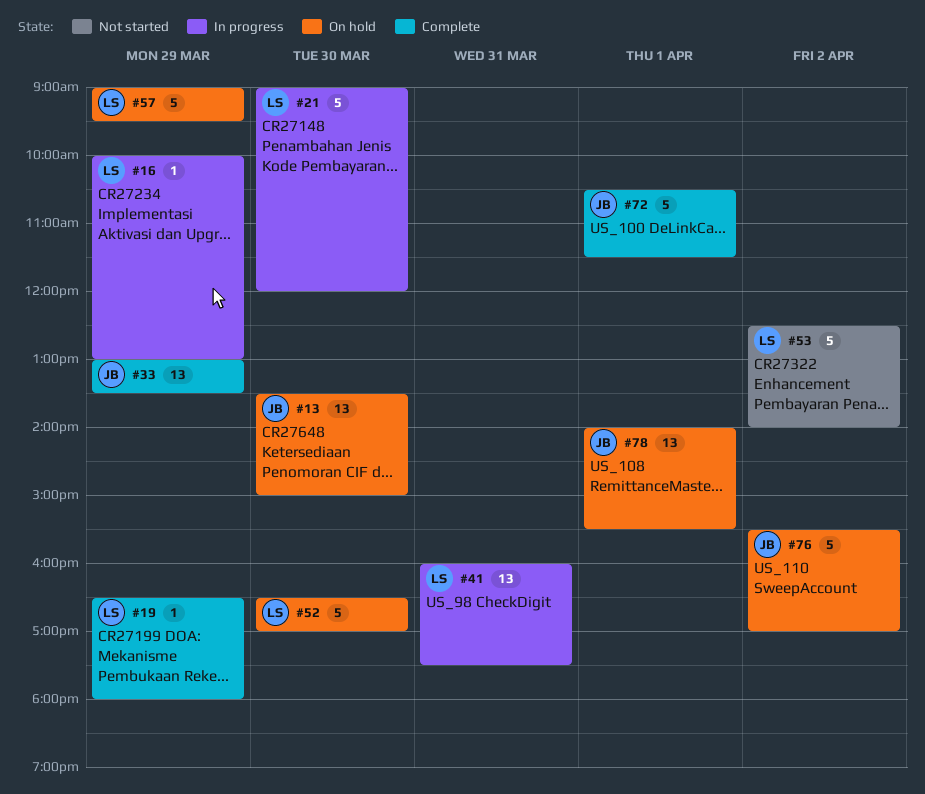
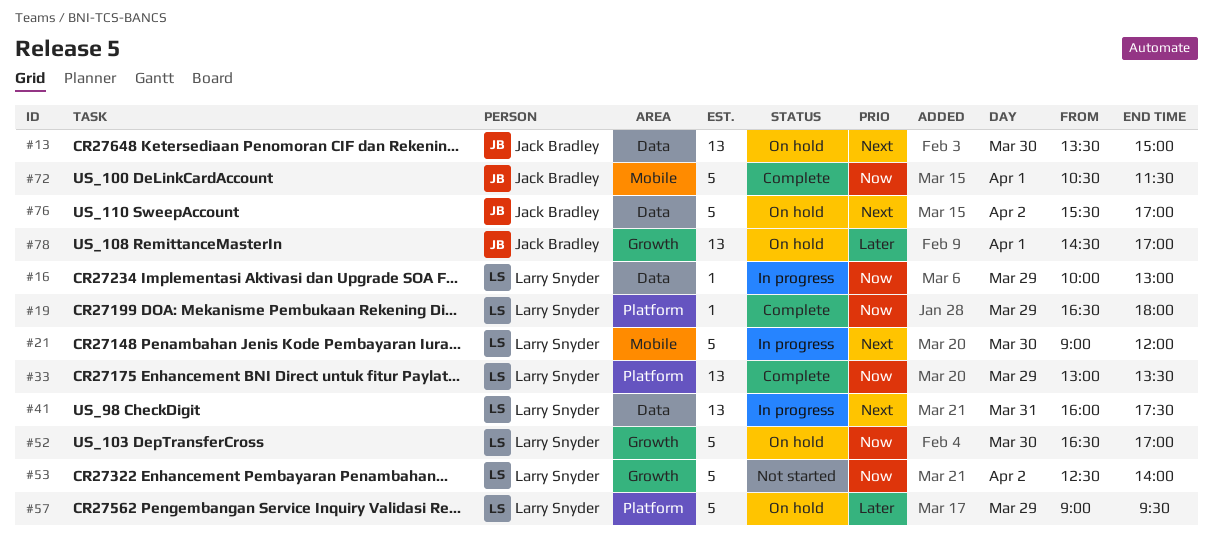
#33, owner: Jack Bradley -> Larry Snyder
#78, begins: 14:00 -> 14:30
#78, ends: 15:30 -> 17:00

